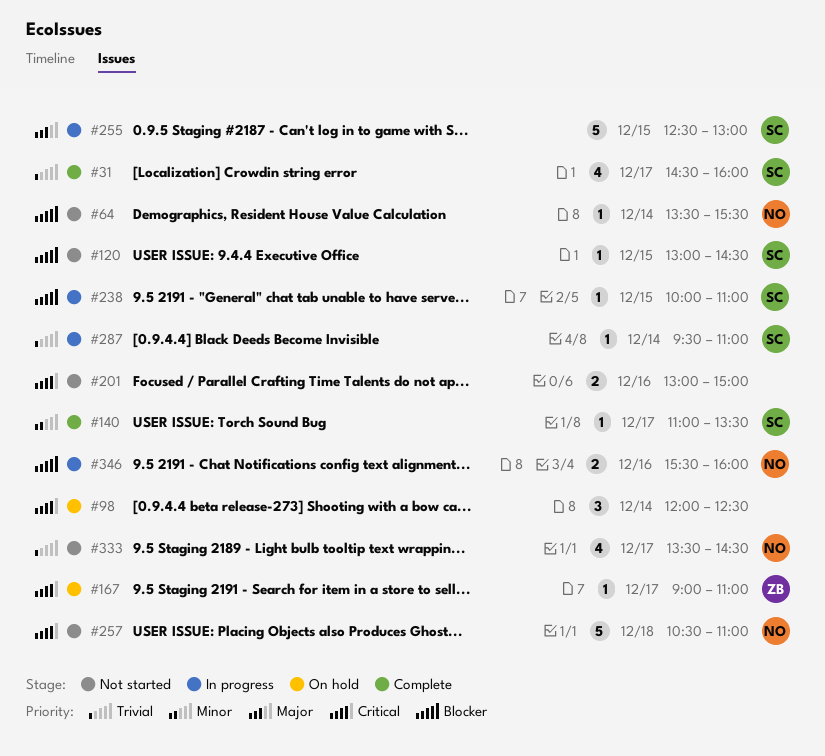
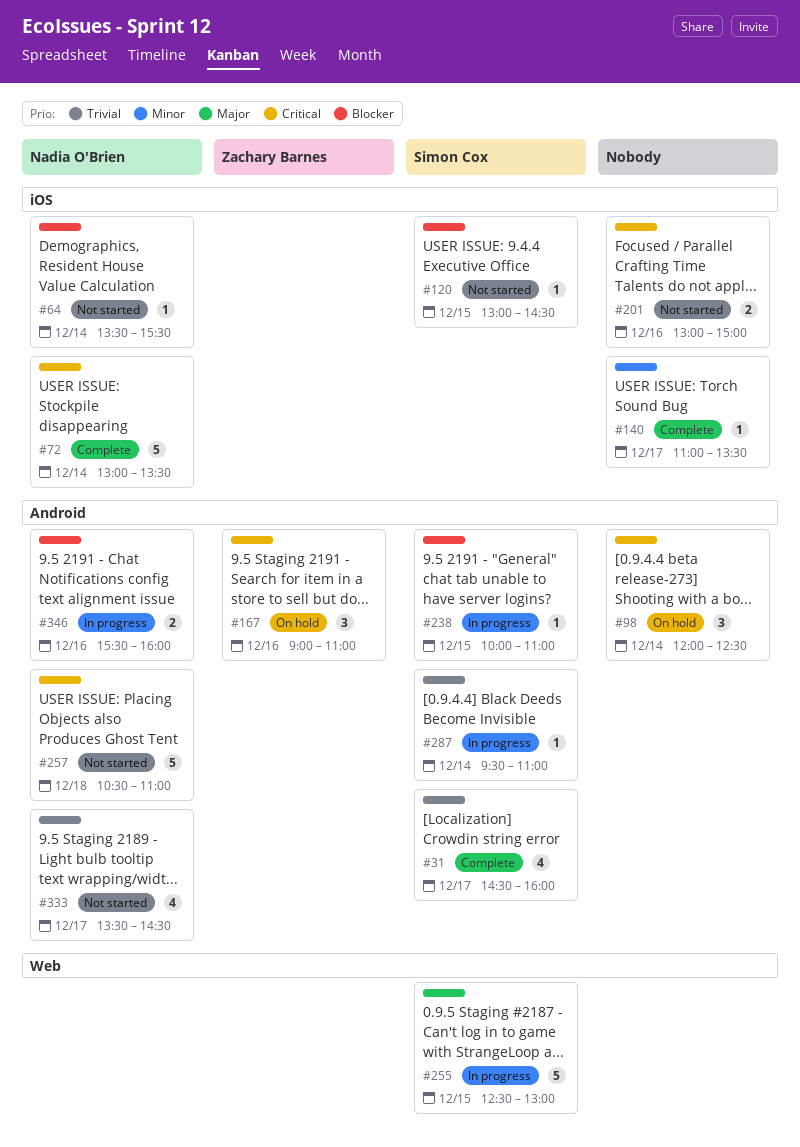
#72: none -> present
#140, owner: Simon Cox -> none
#167, estimate: 1 -> 3
#167, day: Dec 17 -> Dec 16

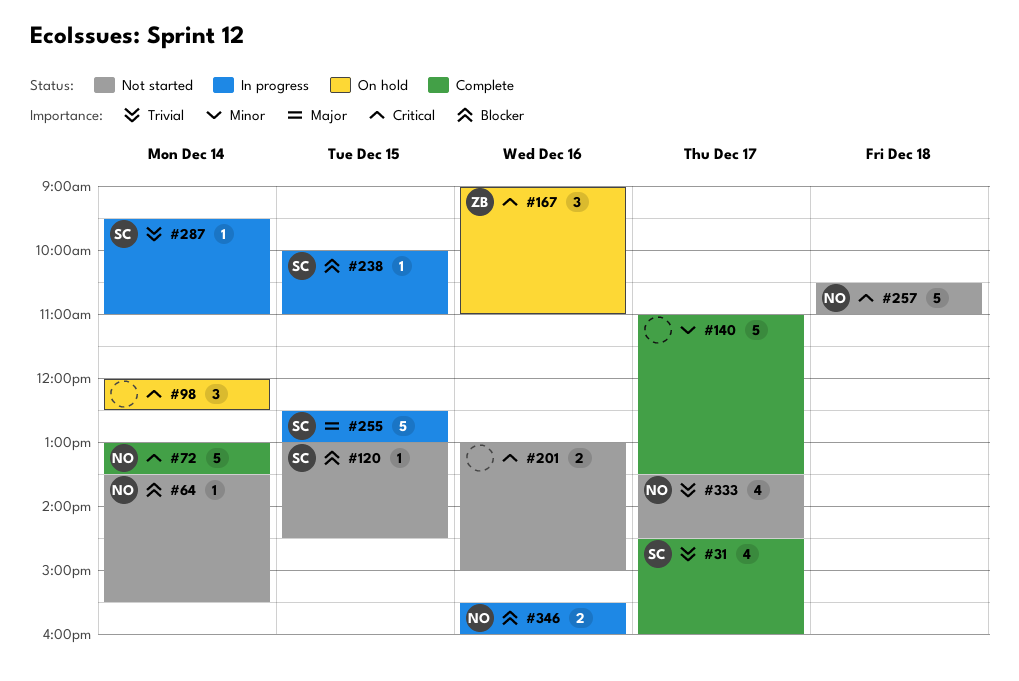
#140, estimate: 1 -> 5

